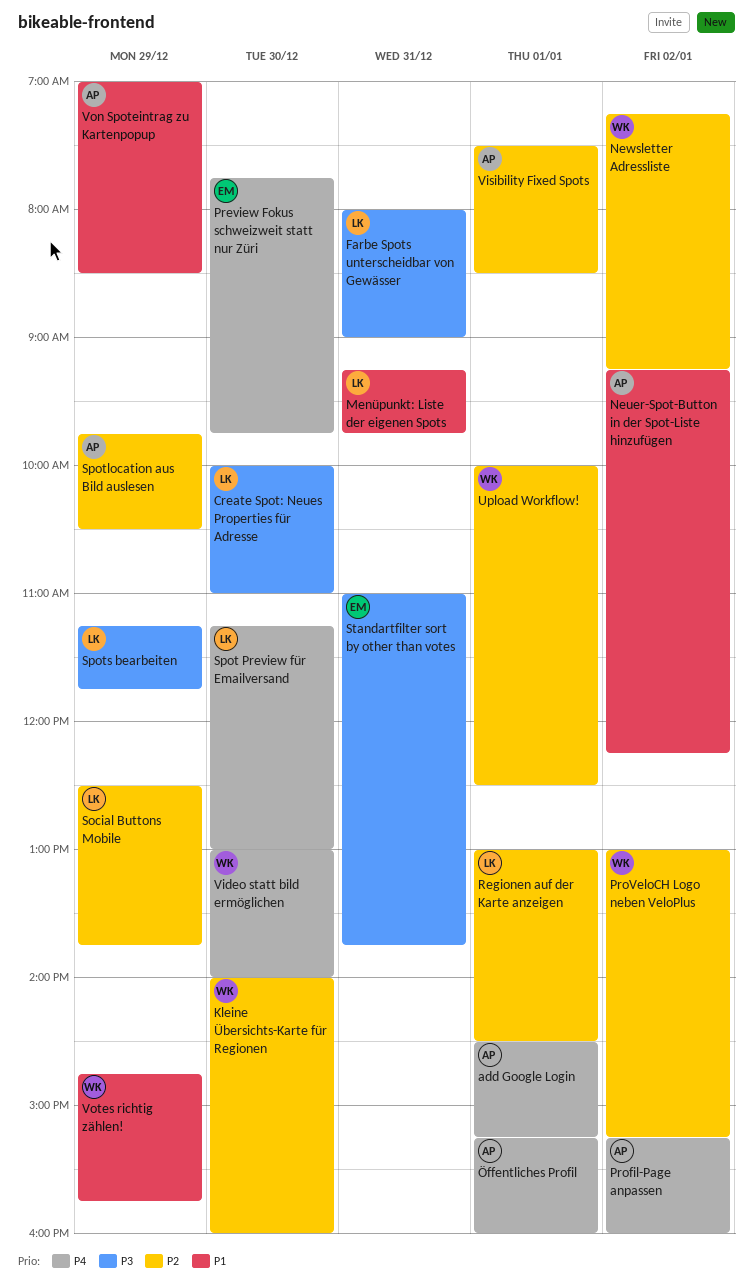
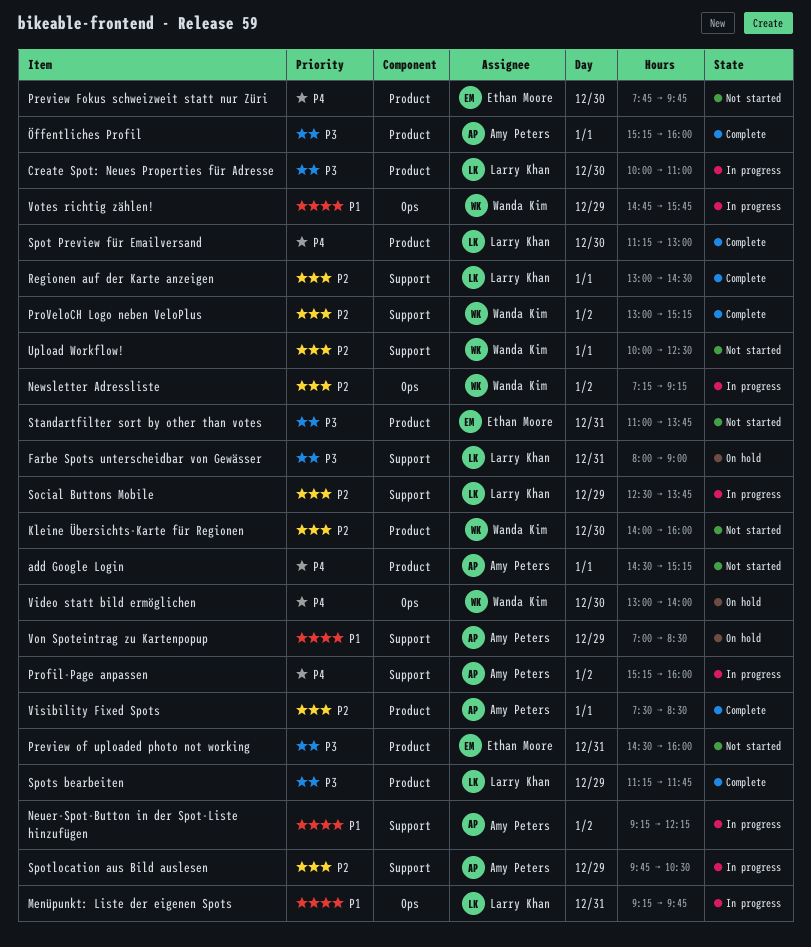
Preview of uploaded photo not working: none -> present
Öffentliches Profil, priority: P4 -> P3

